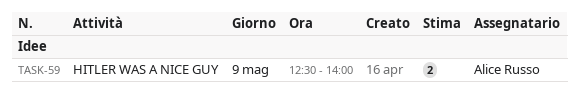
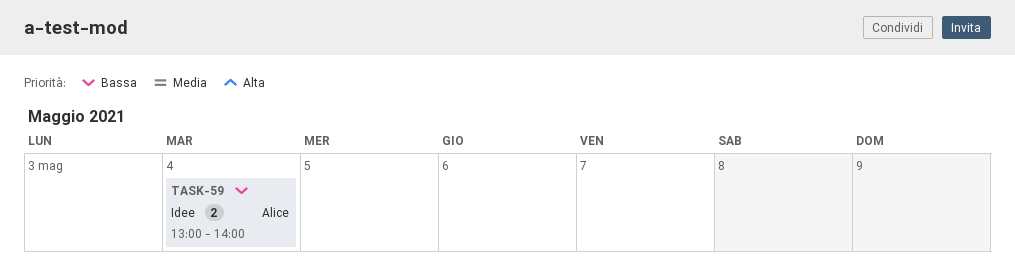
TASK-59, day: May 9 -> May 4
TASK-59, begins: 12:30 -> 13:00

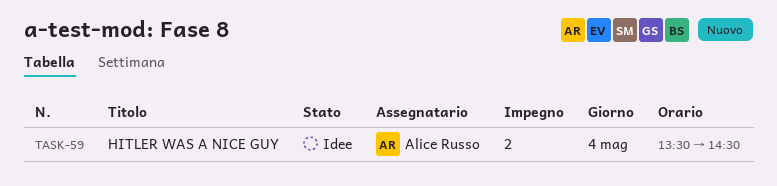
TASK-59, begins: 13:00 -> 13:30
TASK-59, ends: 14:00 -> 14:30

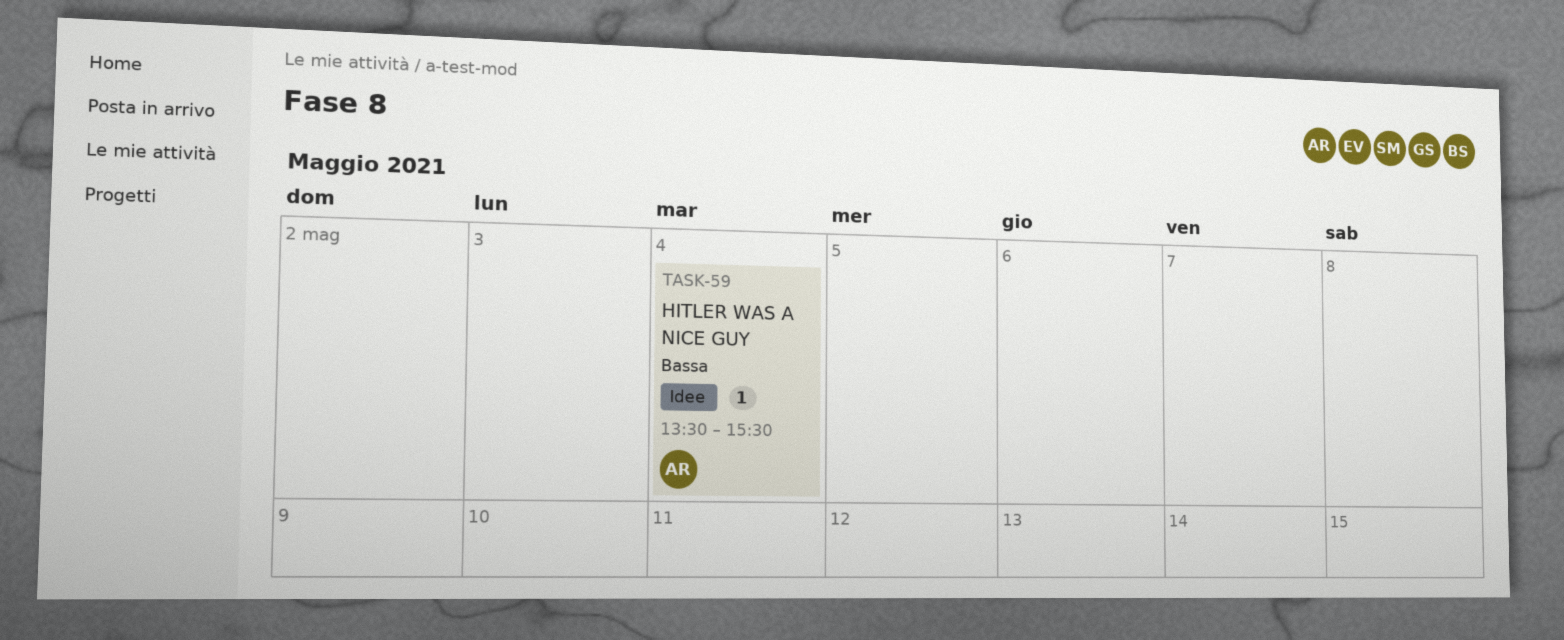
TASK-59, estimate: 2 -> 1
TASK-59, ends: 14:30 -> 15:30

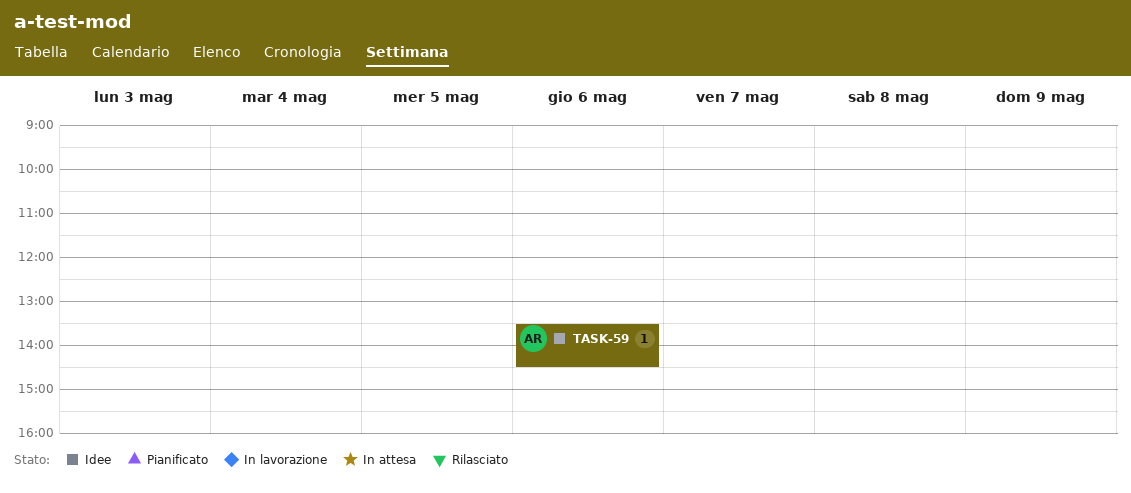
TASK-59, day: May 4 -> May 6
TASK-59, ends: 15:30 -> 14:30

